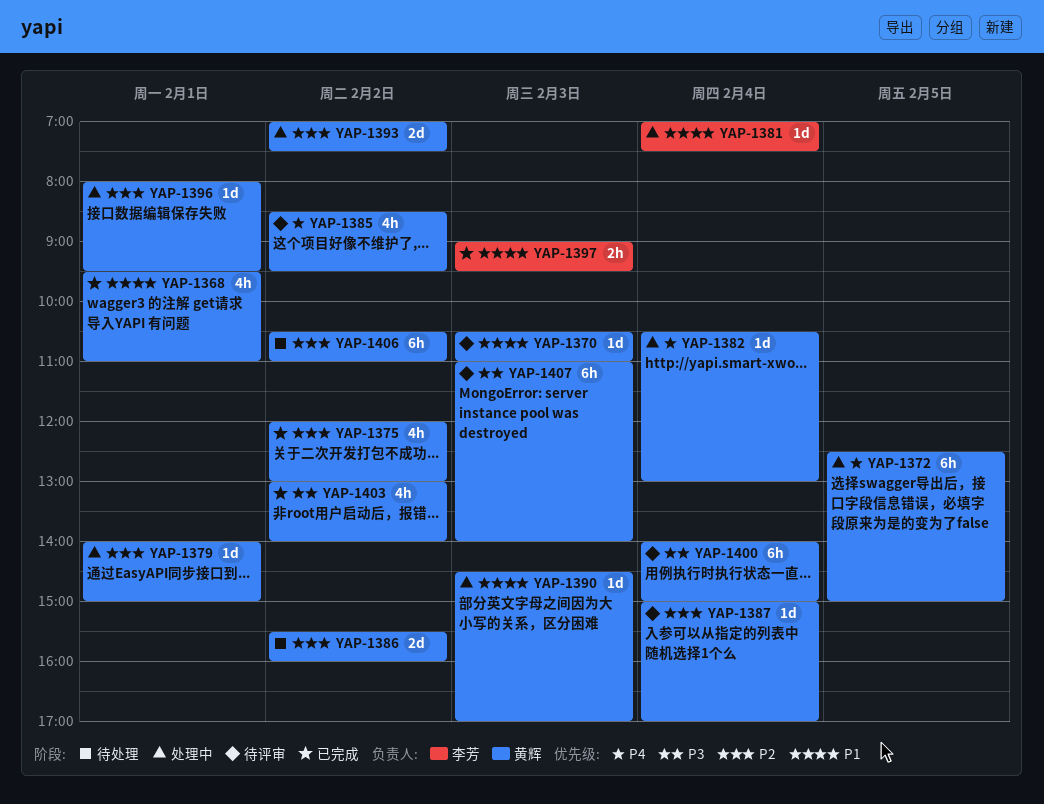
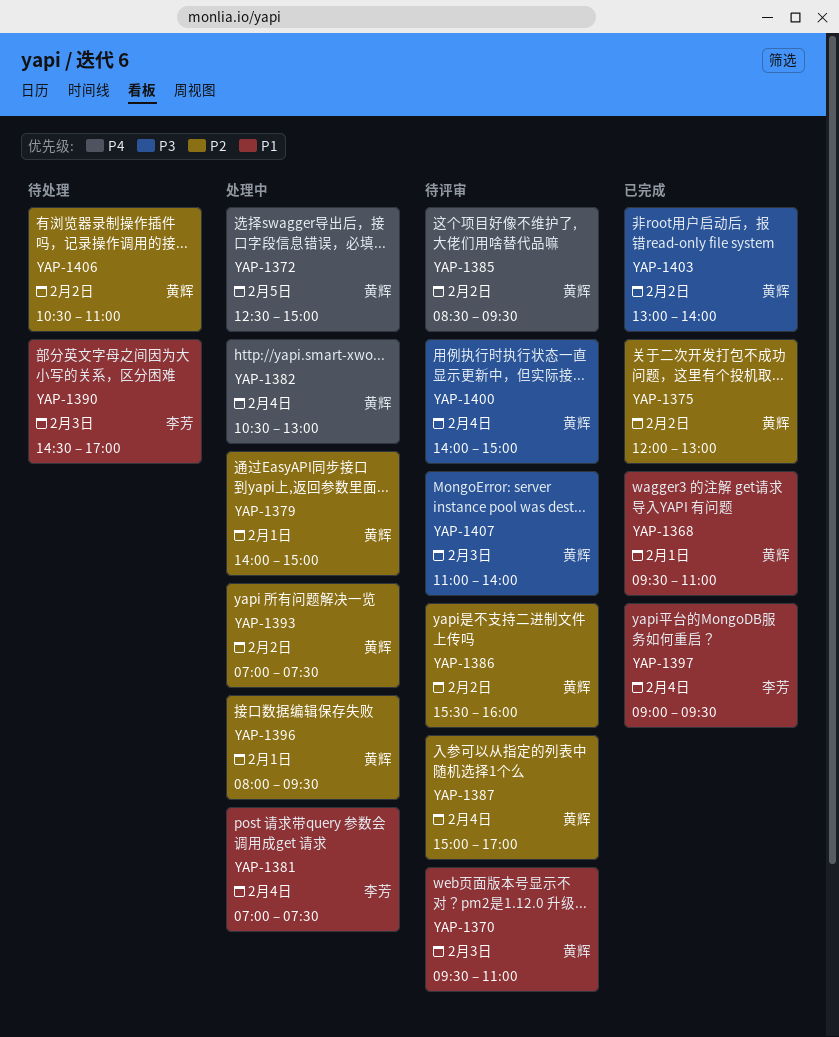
YAP-1370, begins: 10:30 -> 09:30
YAP-1386, status: 待处理 -> 待评审
YAP-1390, status: 处理中 -> 待处理
YAP-1390, owner: 黄辉 -> 李芳
YAP-1397, day: Feb 3 -> Feb 4

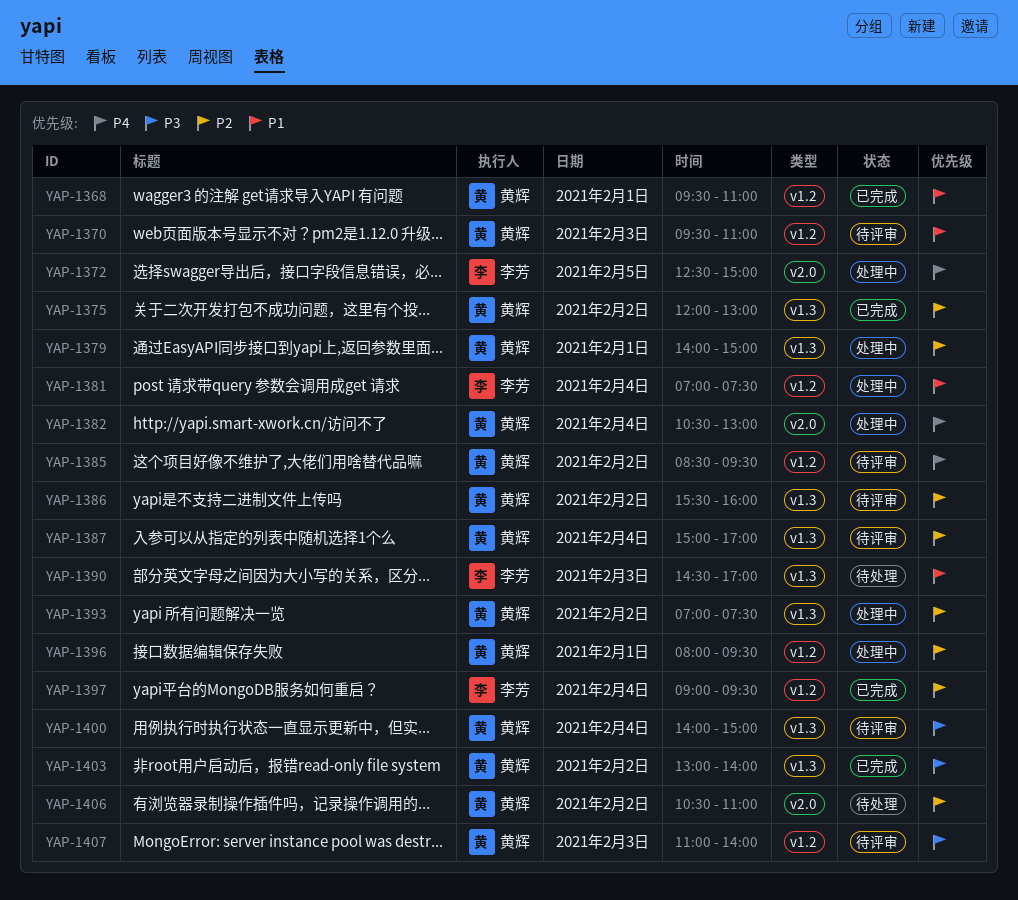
YAP-1372, owner: 黄辉 -> 李芳
YAP-1397, priority: P1 -> P2

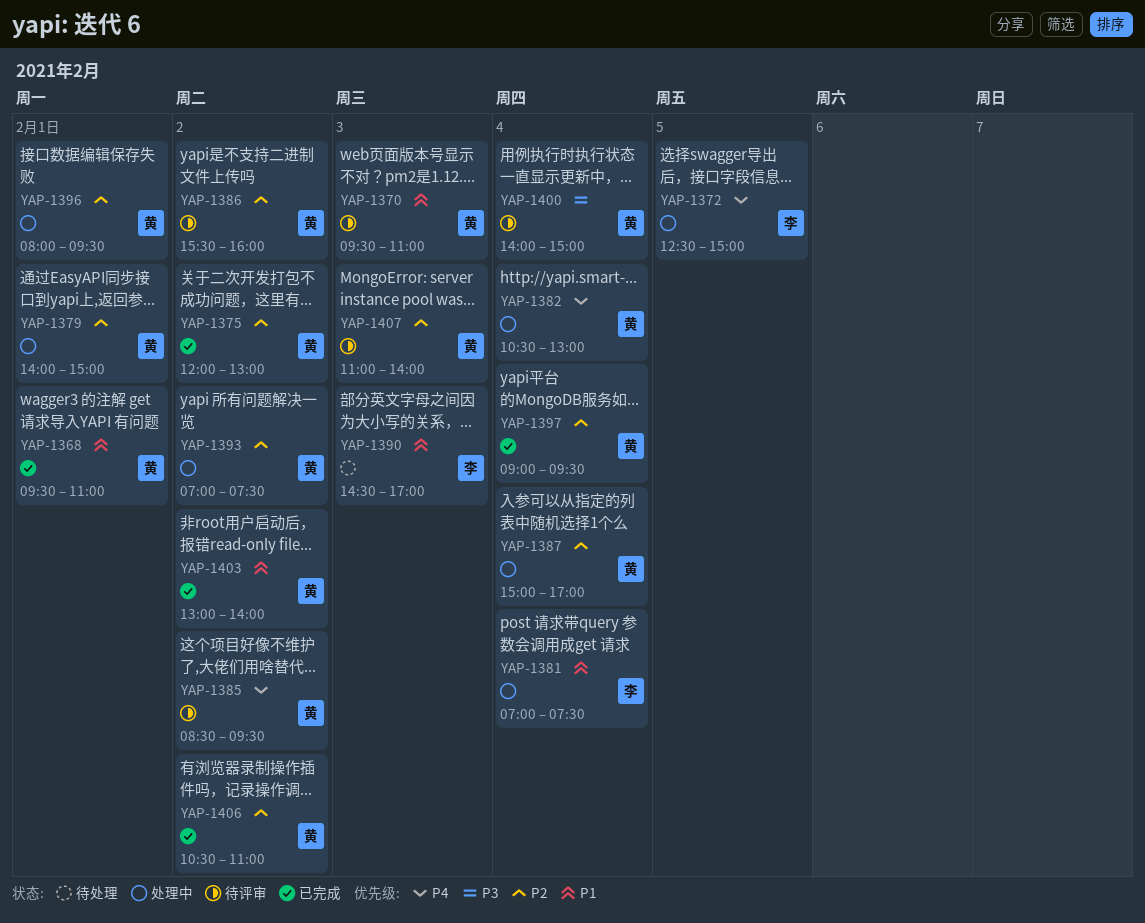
YAP-1387, status: 待评审 -> 处理中
YAP-1397, owner: 李芳 -> 黄辉
YAP-1403, priority: P3 -> P1
YAP-1406, status: 待处理 -> 已完成
YAP-1407, priority: P3 -> P2

